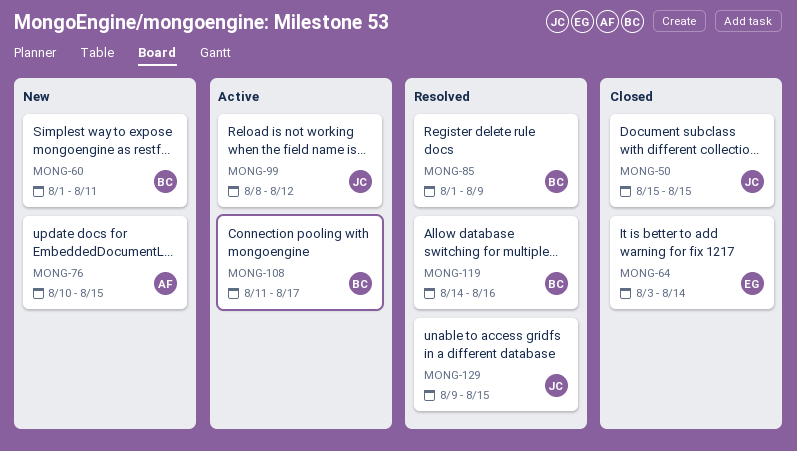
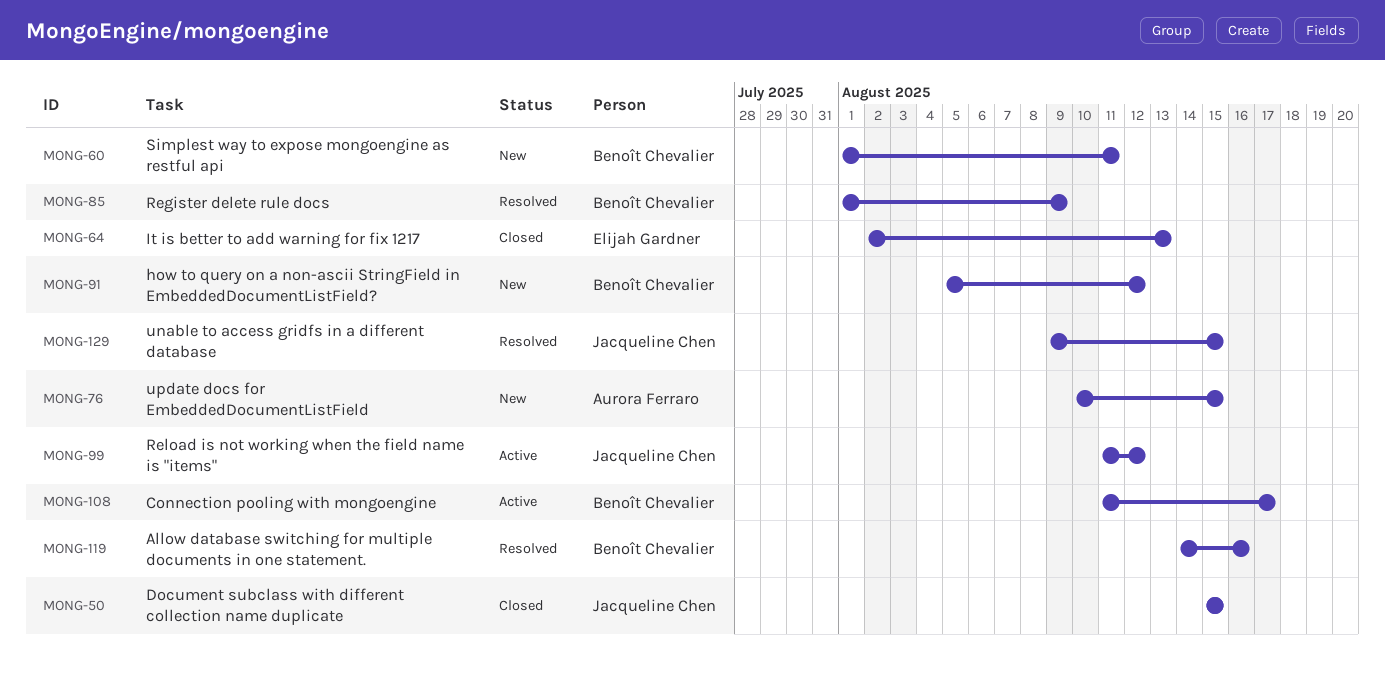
MONG-64, start: Aug 3 -> Aug 2
MONG-64, due: Aug 14 -> Aug 13
MONG-91: none -> present
MONG-99, start: Aug 8 -> Aug 11

